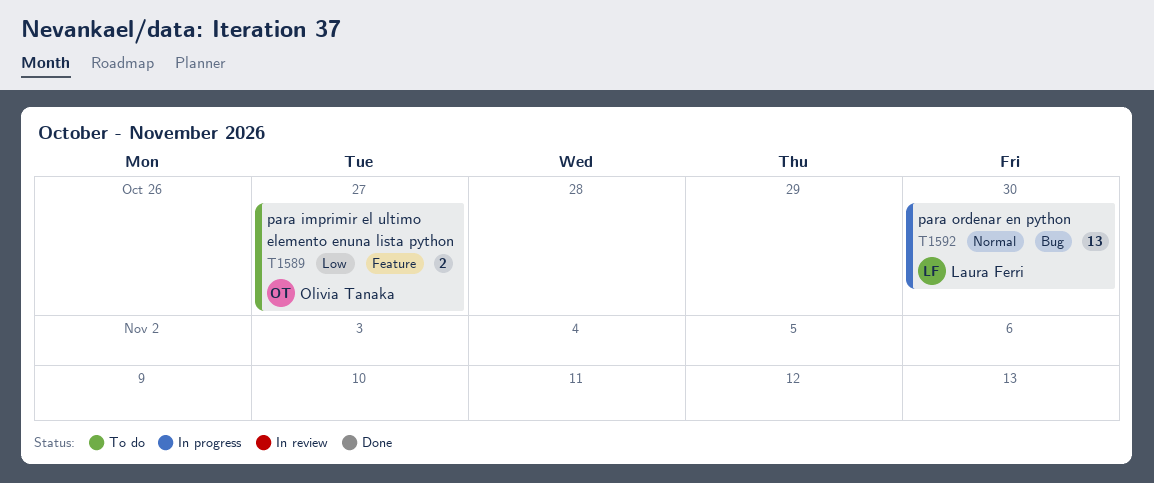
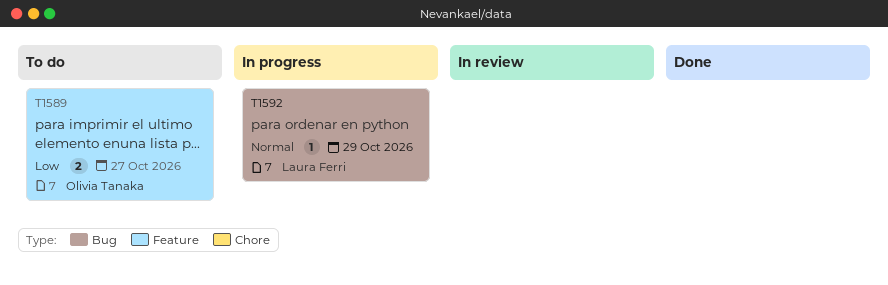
T1592, estimate: 13 -> 1
T1592, due: Oct 30 -> Oct 29

